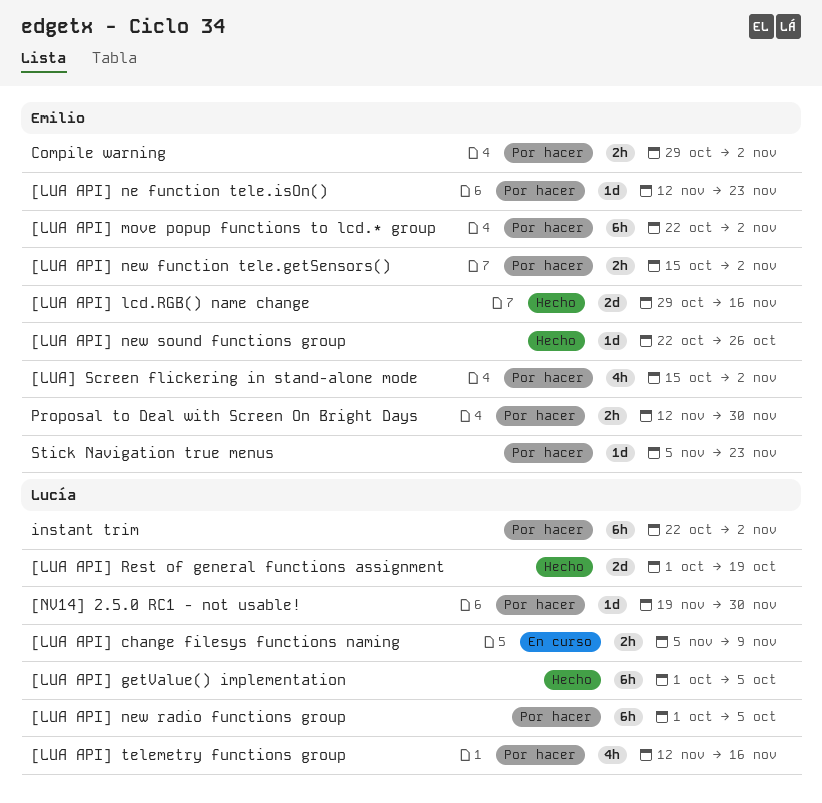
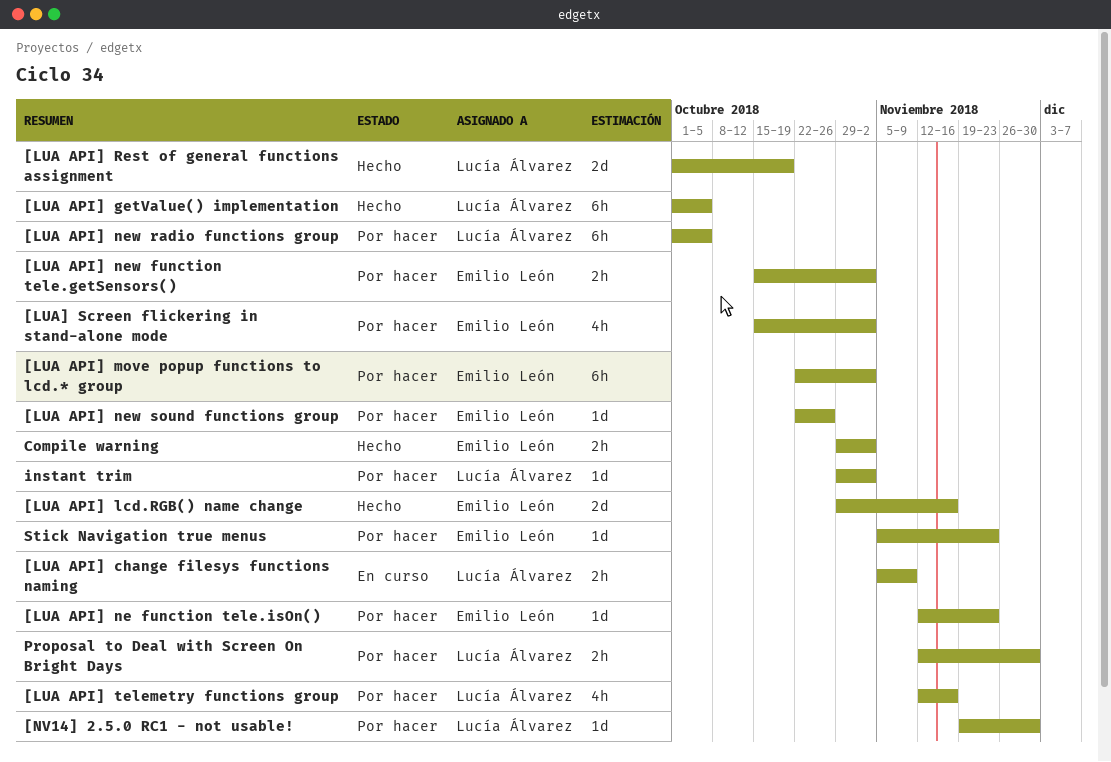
[LUA API] new sound functions group, status: Hecho -> Por hacer
Compile warning, status: Por hacer -> Hecho
instant trim, estimate: 6h -> 1d
instant trim, start: Oct 22 -> Oct 29
Proposal to Deal with Screen On Bright Days, owner: Emilio León -> Lucía Álvarez

